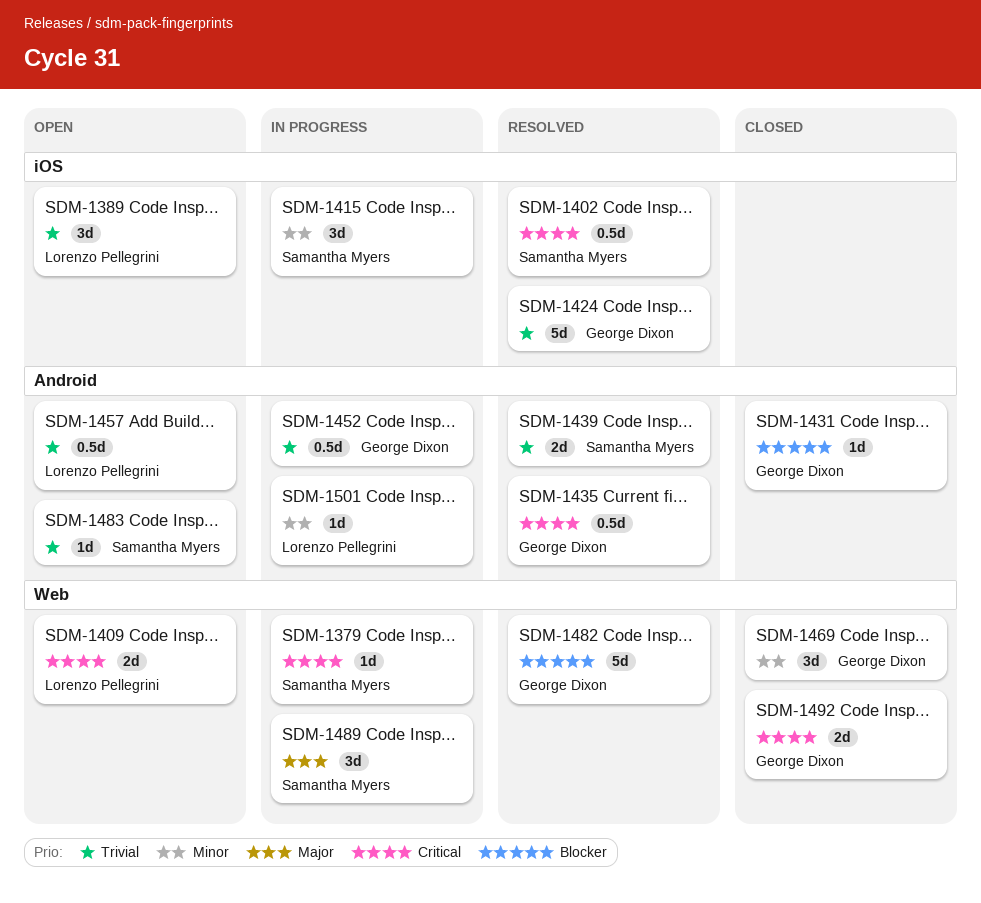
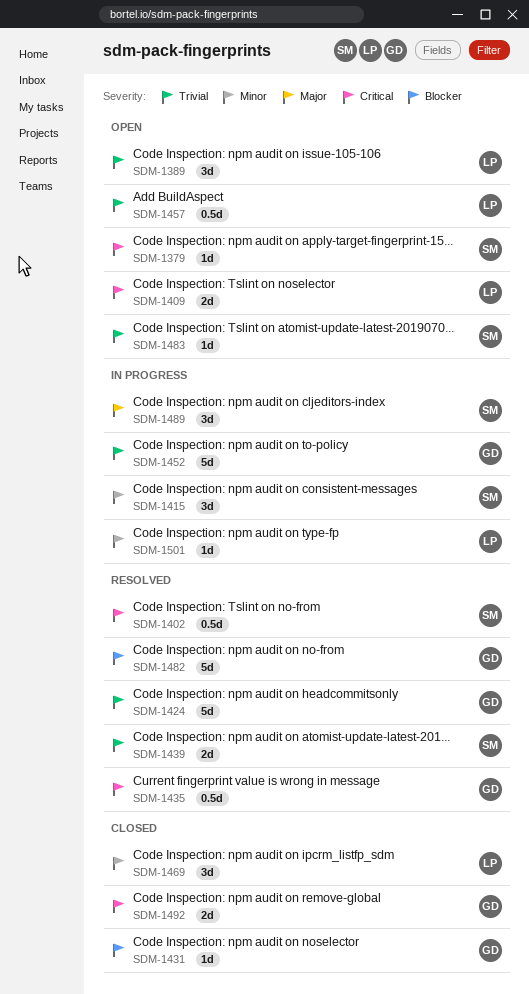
SDM-1379, status: In progress -> Open
SDM-1452, estimate: 0.5d -> 5d
SDM-1469, owner: George Dixon -> Lorenzo Pellegrini

